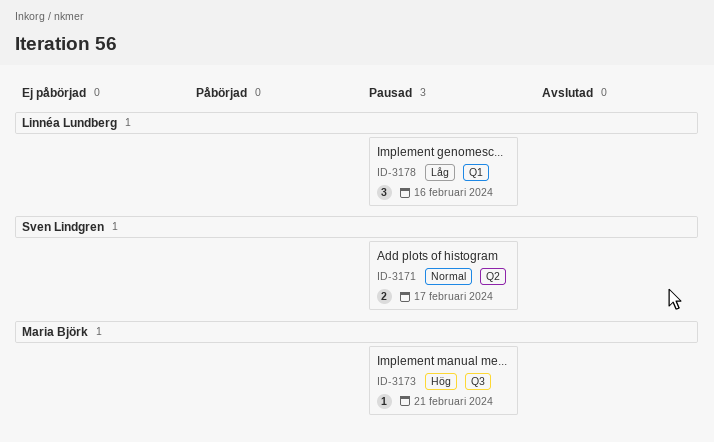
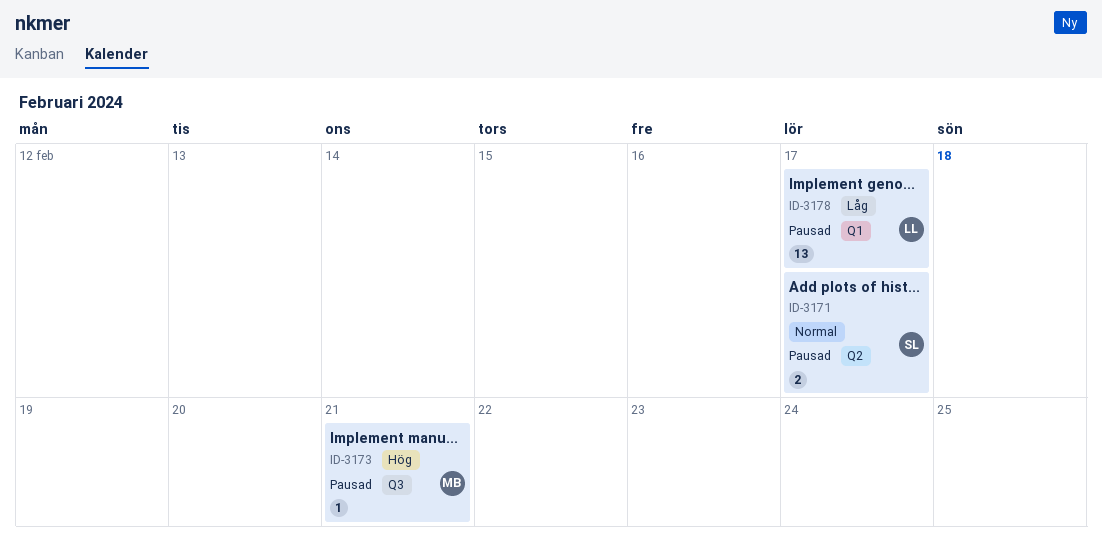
ID-3178, estimate: 3 -> 13
ID-3178, due: Feb 16 -> Feb 17

